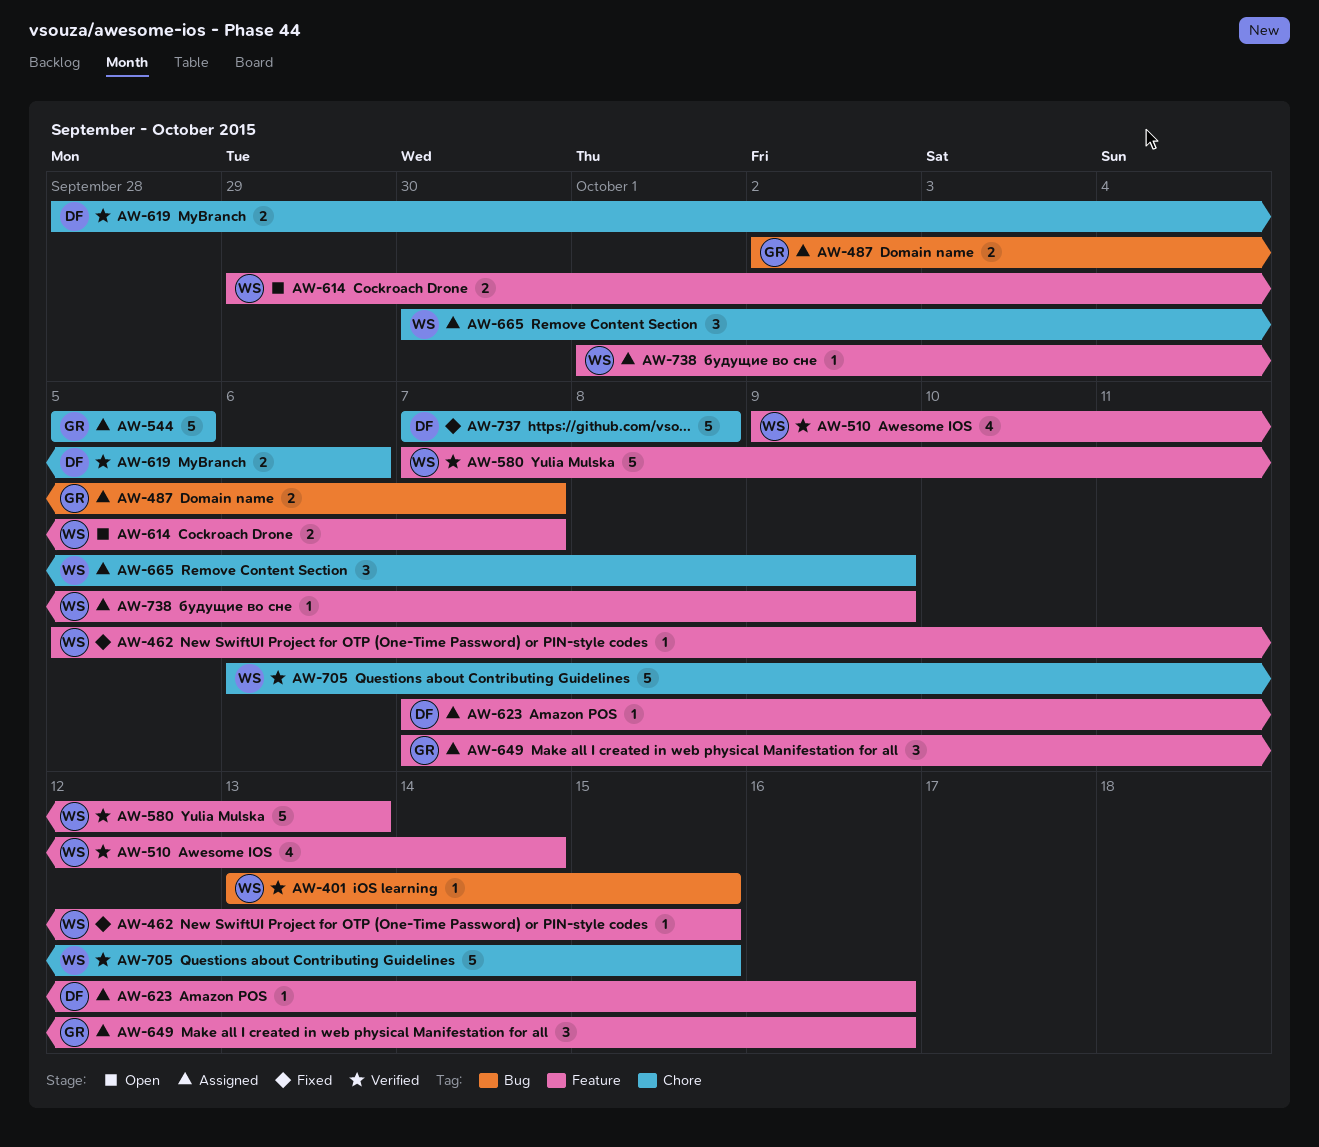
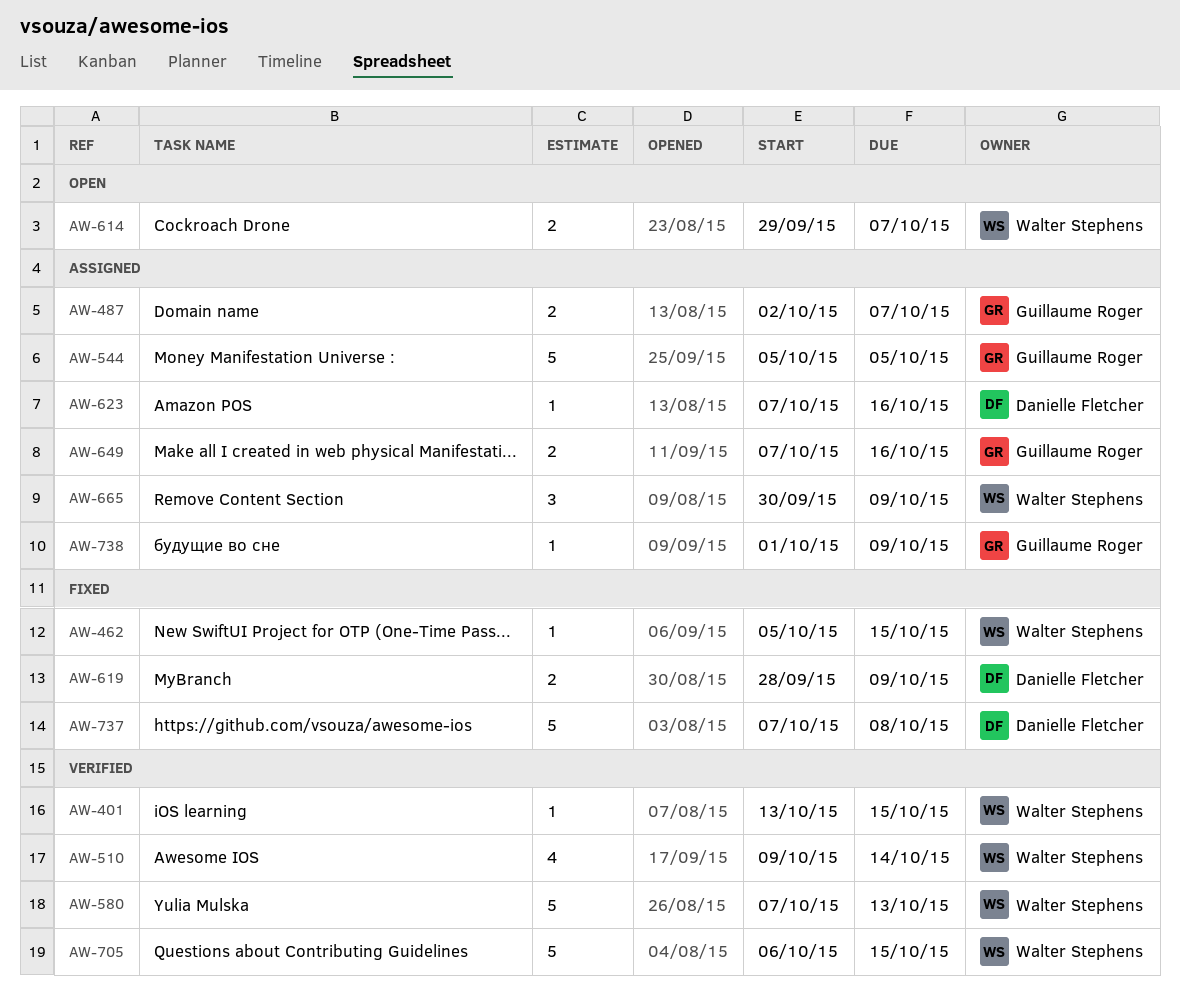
AW-619, status: Verified -> Fixed
AW-619, due: Oct 6 -> Oct 9
AW-649, estimate: 3 -> 2
AW-738, owner: Walter Stephens -> Guillaume Roger

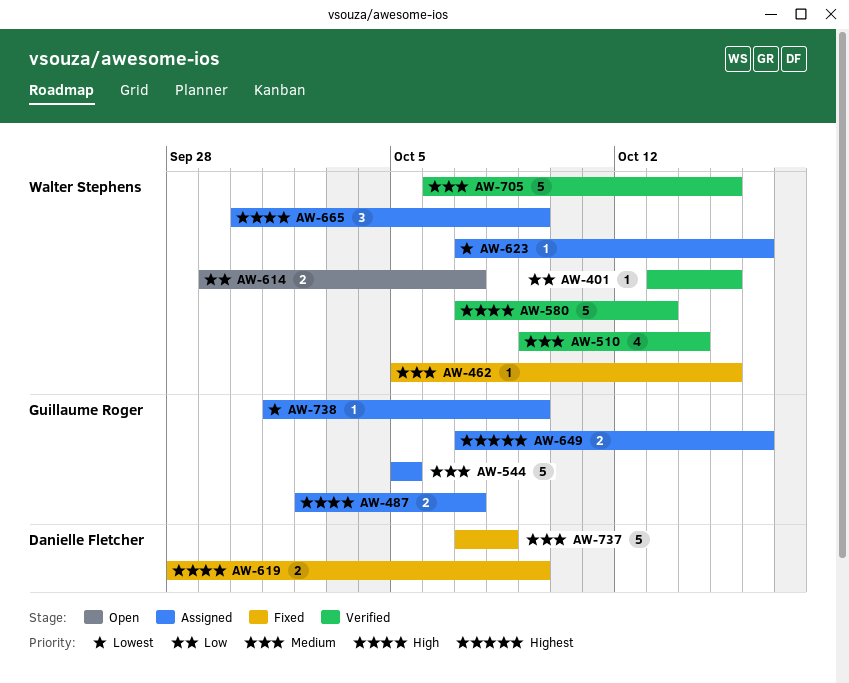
AW-623, owner: Danielle Fletcher -> Walter Stephens

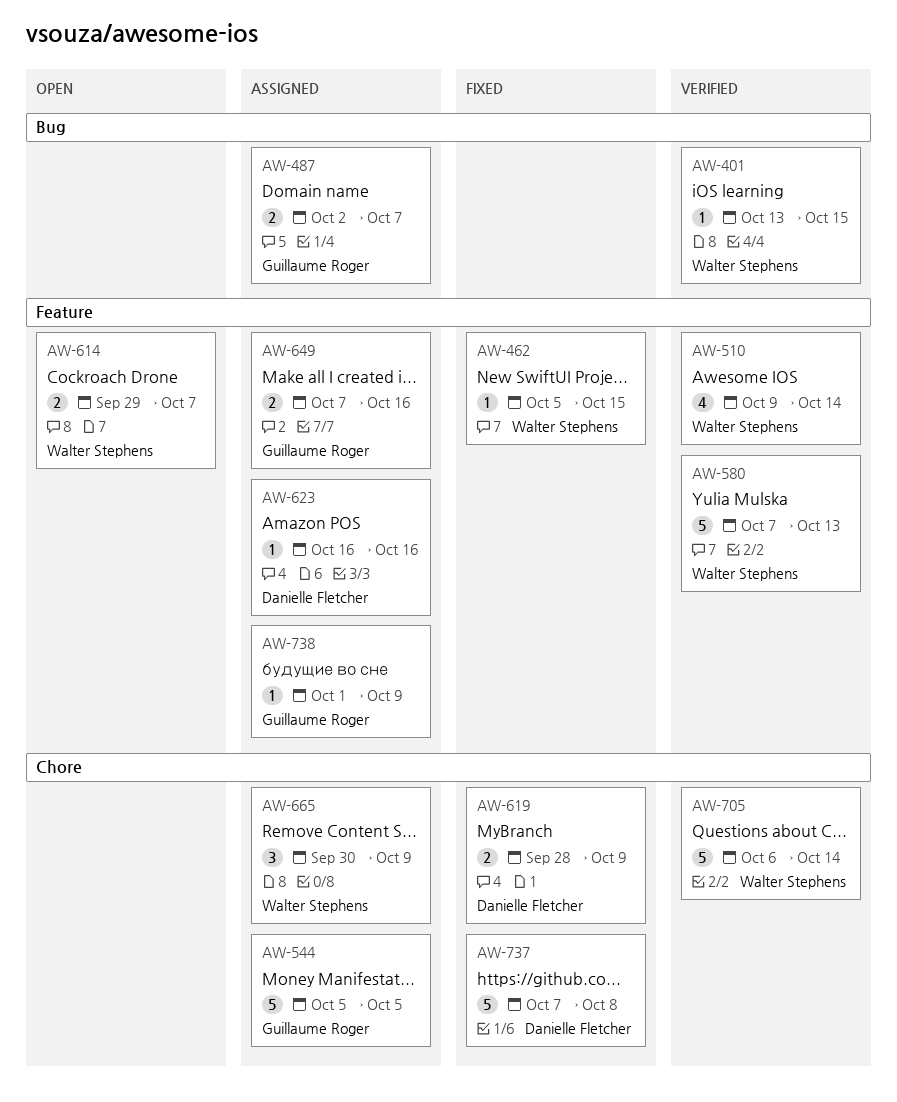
AW-623, owner: Walter Stephens -> Danielle Fletcher
AW-623, start: Oct 7 -> Oct 16
AW-705, due: Oct 15 -> Oct 14

